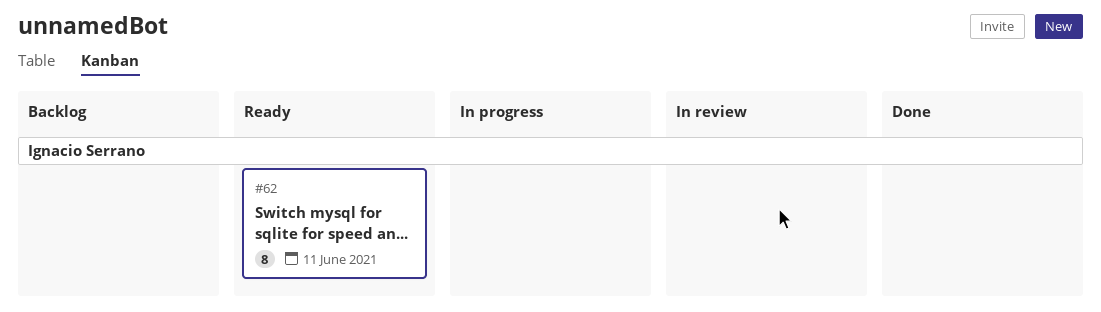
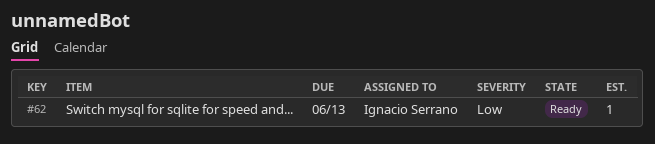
#62, estimate: 8 -> 1
#62, due: Jun 11 -> Jun 13

